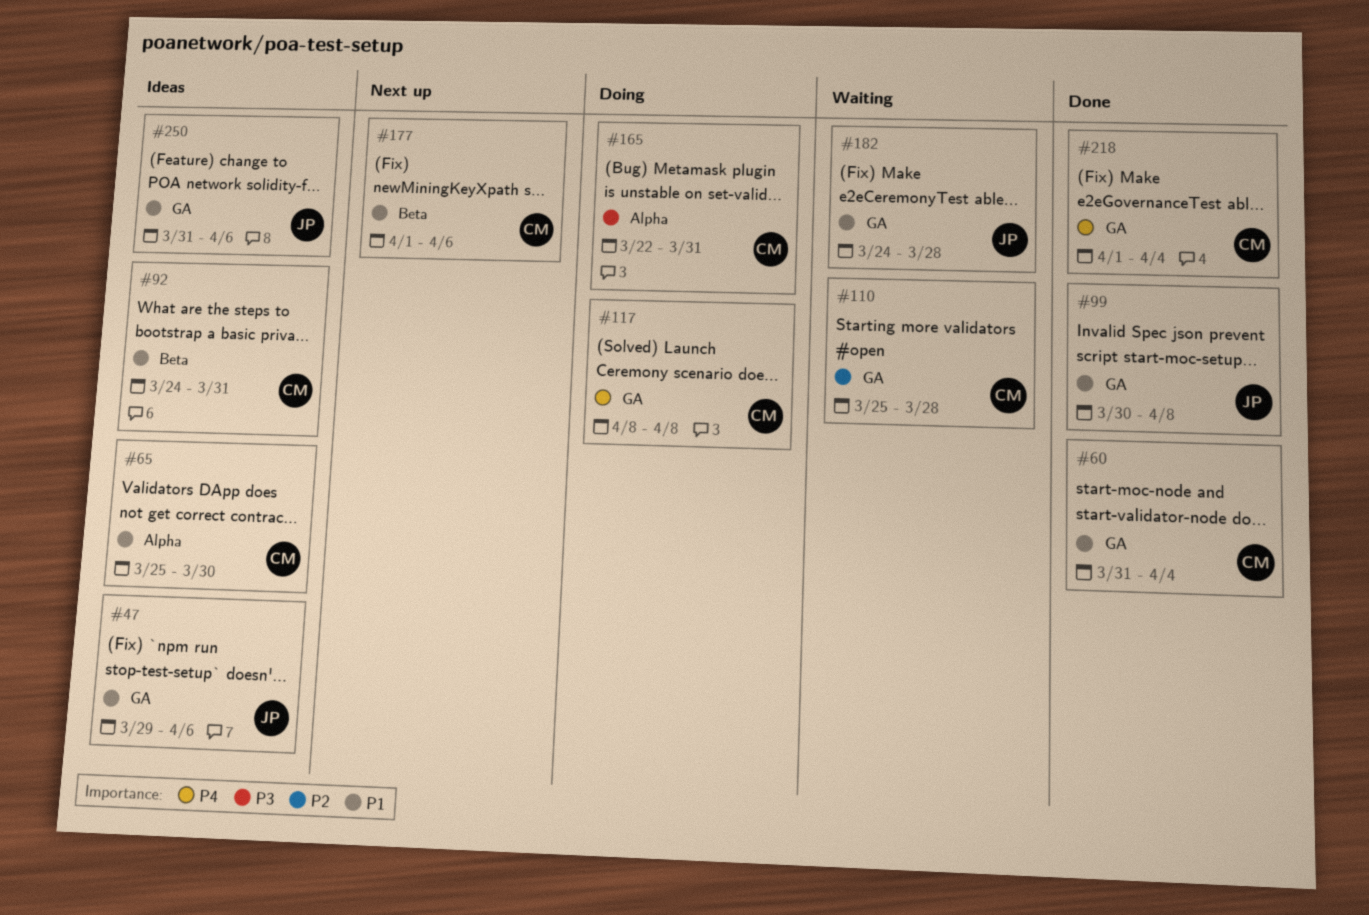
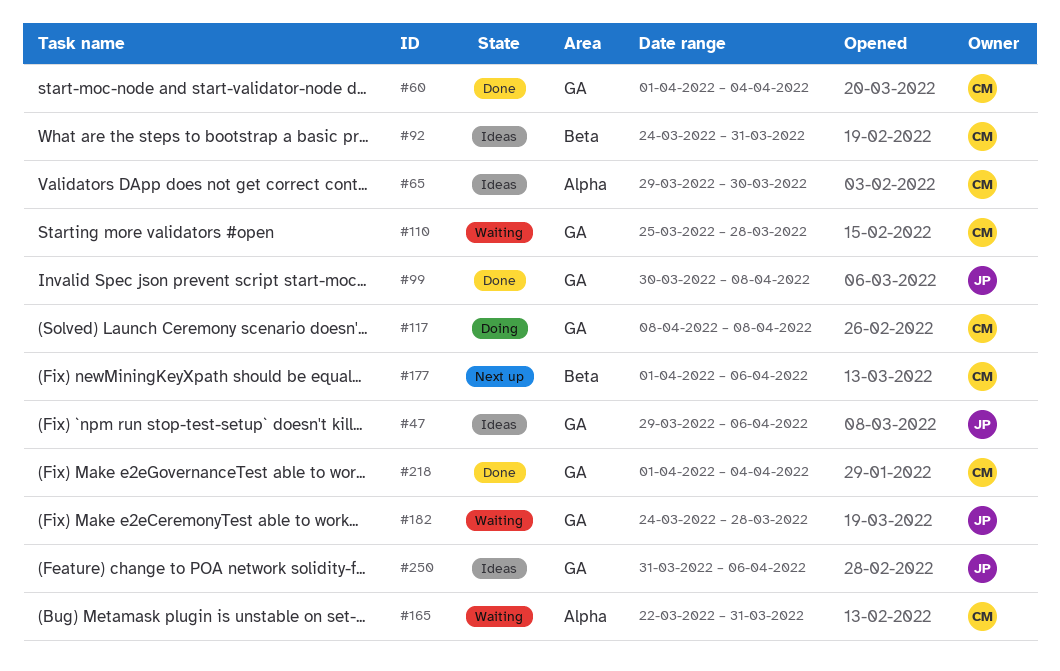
#60, start: Mar 31 -> Apr 1
#65, start: Mar 25 -> Mar 29
#165, status: Doing -> Waiting

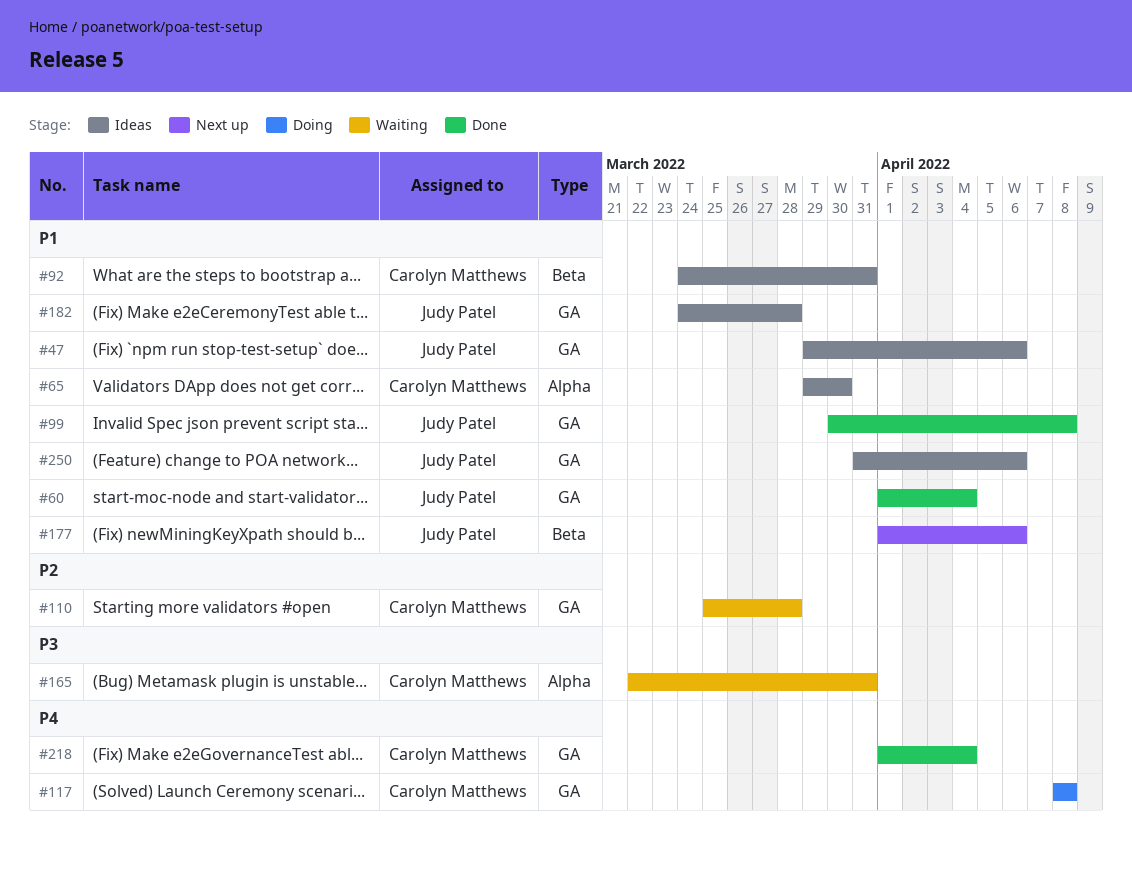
#60, owner: Carolyn Matthews -> Judy Patel
#177, owner: Carolyn Matthews -> Judy Patel
#182, status: Waiting -> Ideas

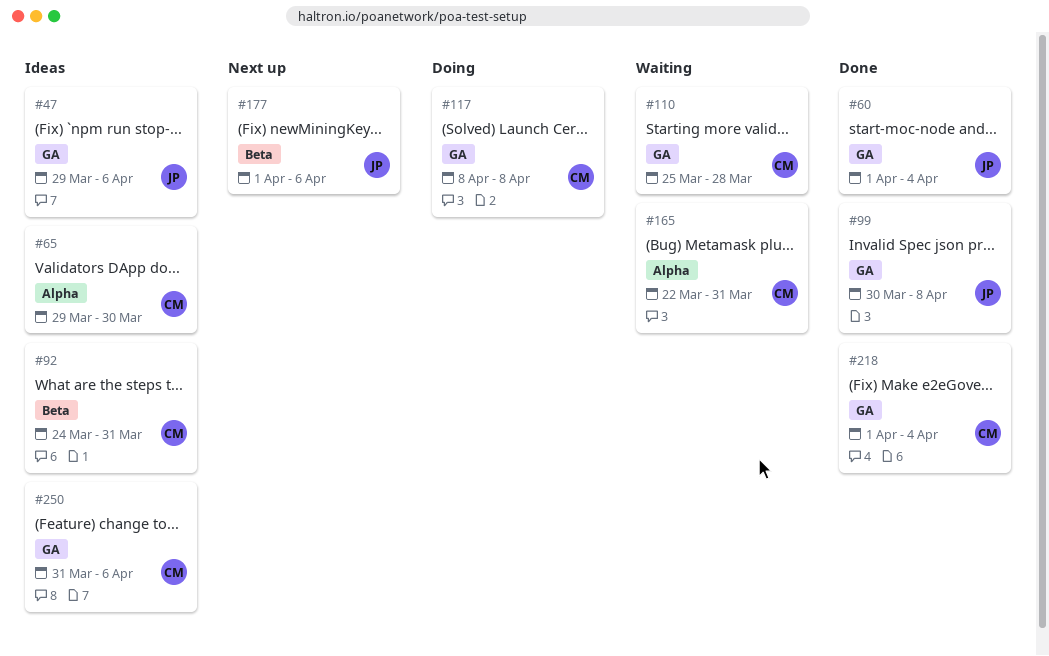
#182: present -> none
#250, owner: Judy Patel -> Carolyn Matthews

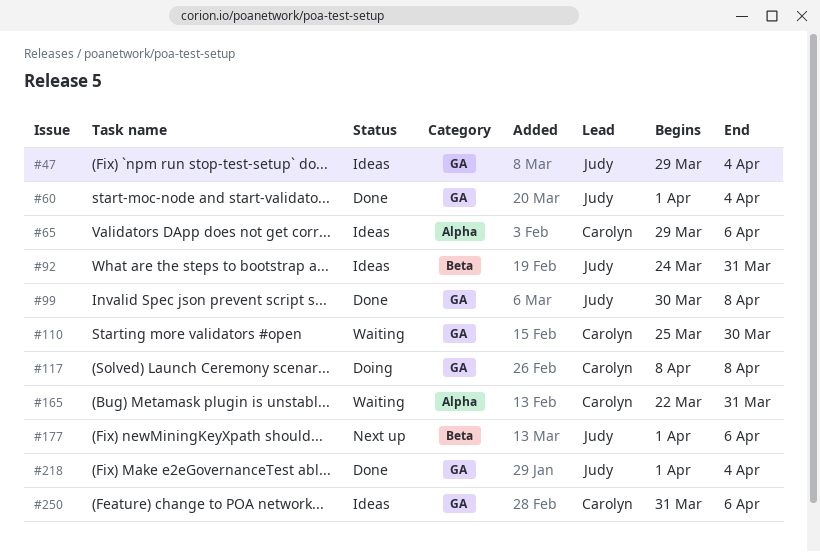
#47, due: Apr 6 -> Apr 4
#65, due: Mar 30 -> Apr 6
#92, owner: Carolyn -> Judy
#110, due: Mar 28 -> Mar 30
#218, owner: Carolyn -> Judy

